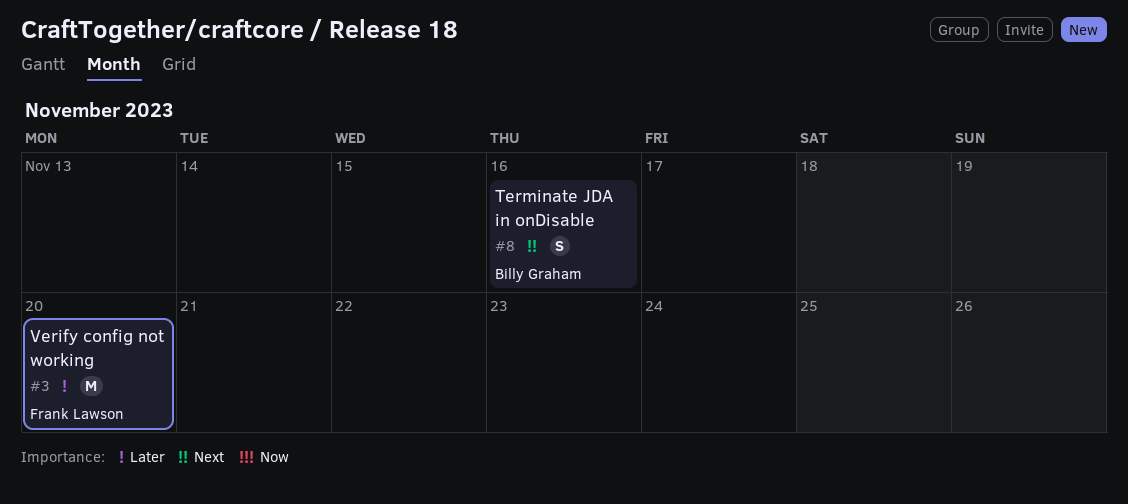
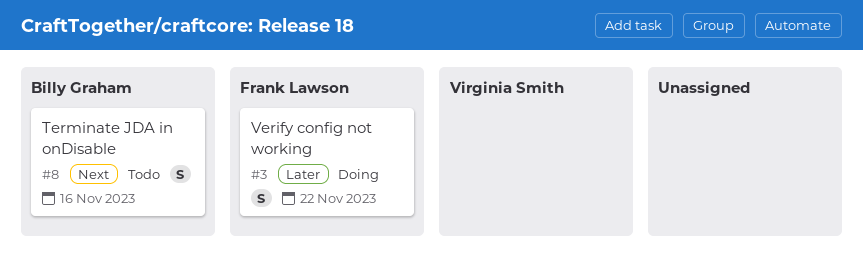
#3, estimate: M -> S
#3, due: Nov 20 -> Nov 22

